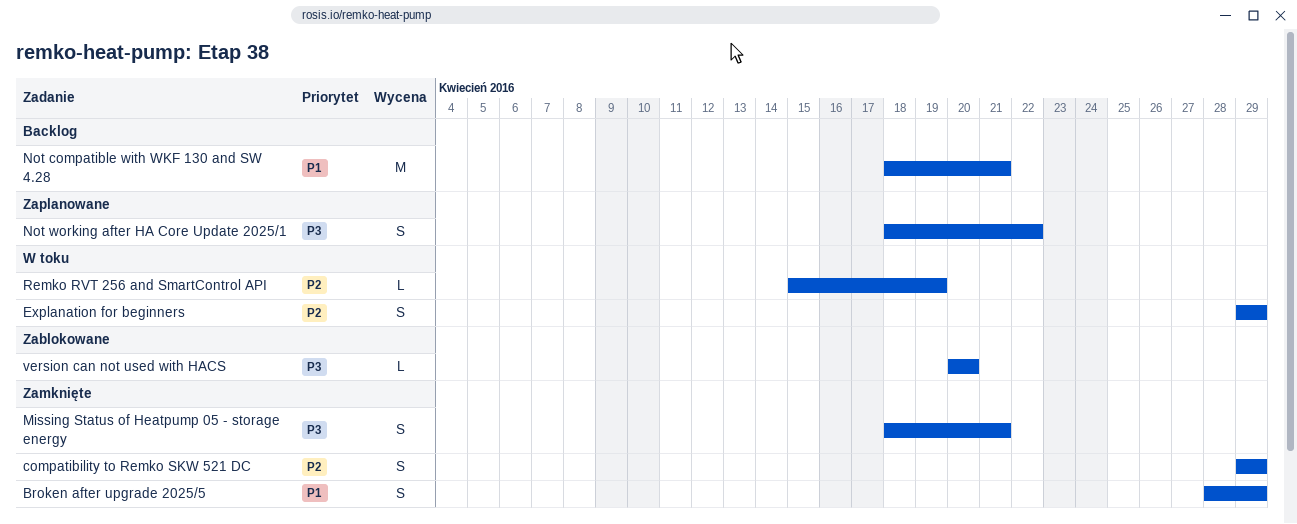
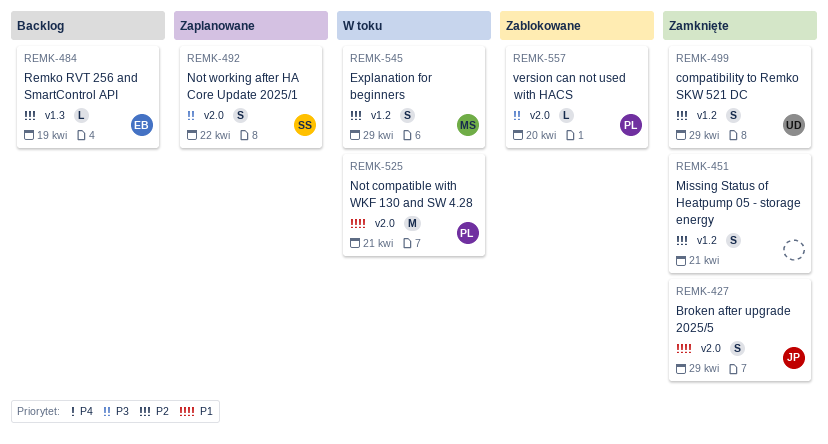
Missing Status of Heatpump 05 - storage energy, priority: P3 -> P2
Not compatible with WKF 130 and SW 4.28, status: Backlog -> W toku
Remko RVT 256 and SmartControl API, status: W toku -> Backlog

